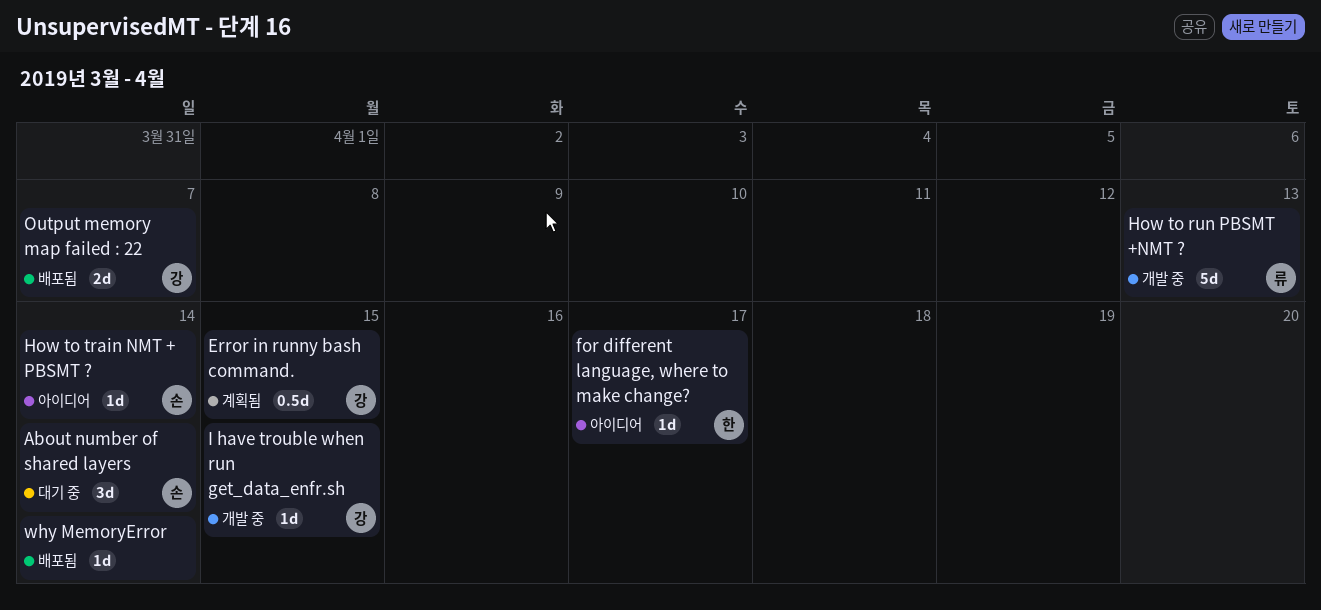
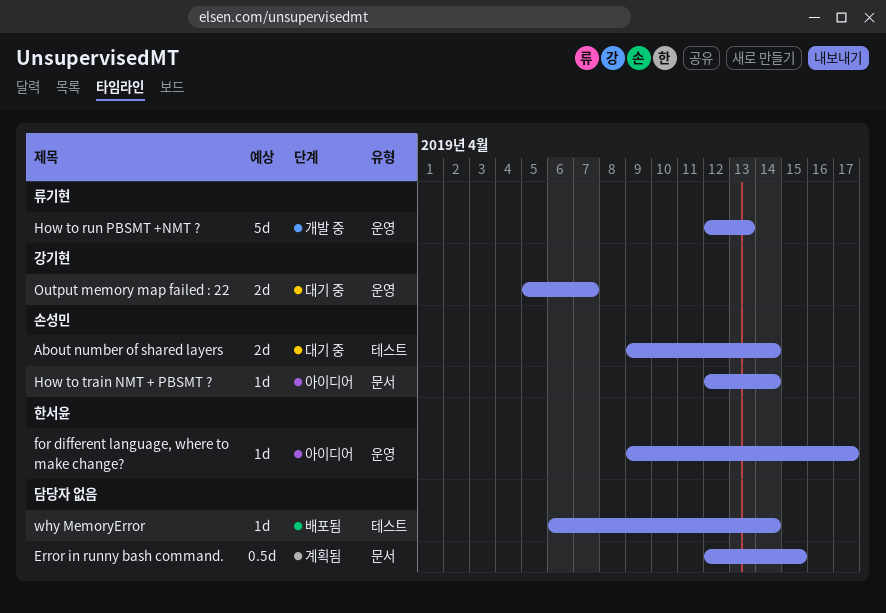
About number of shared layers, estimate: 3d -> 2d
Error in runny bash command., owner: 강기현 -> none
I have trouble when run get_data_enfr.sh: present -> none
Output memory map failed : 22, status: 배포됨 -> 대기 중

